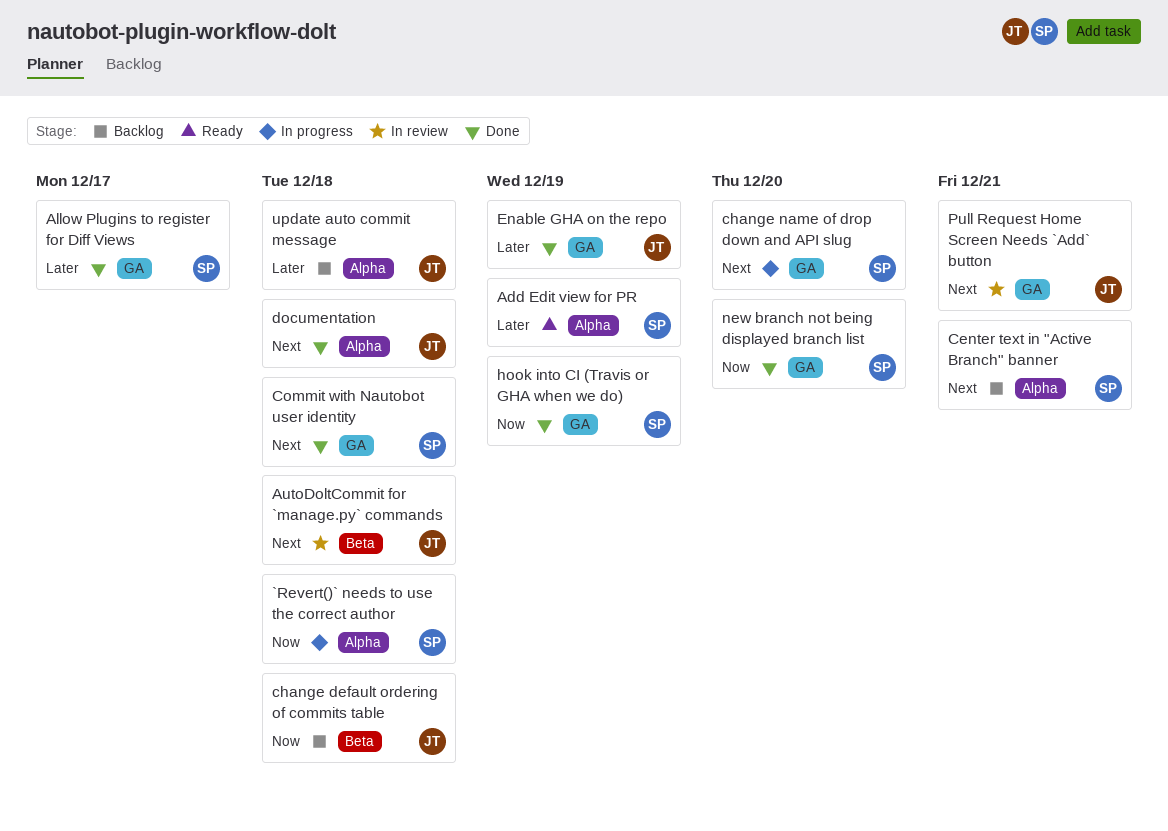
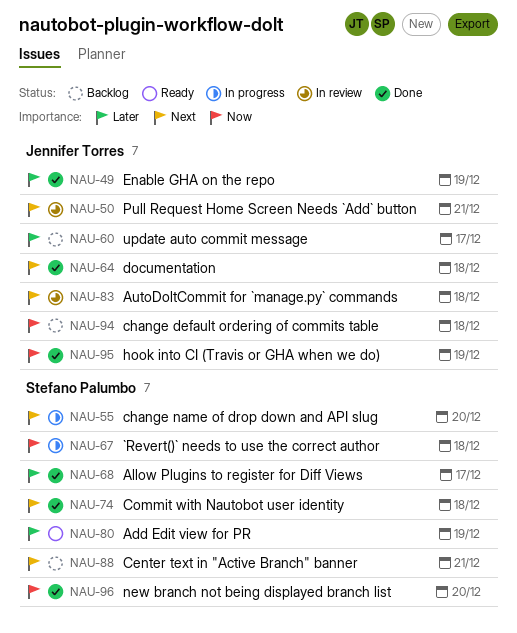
hook into CI (Travis or GHA when we do), owner: Stefano Palumbo -> Jennifer Torres
update auto commit message, due: Dec 18 -> Dec 17

